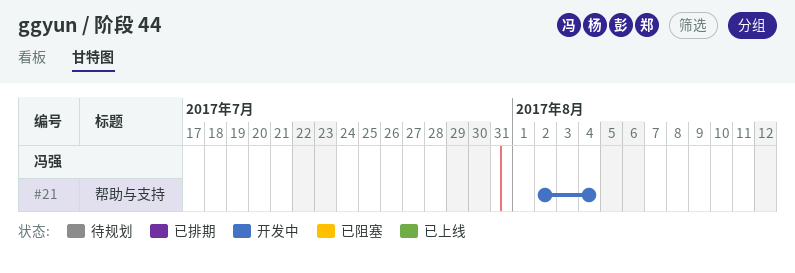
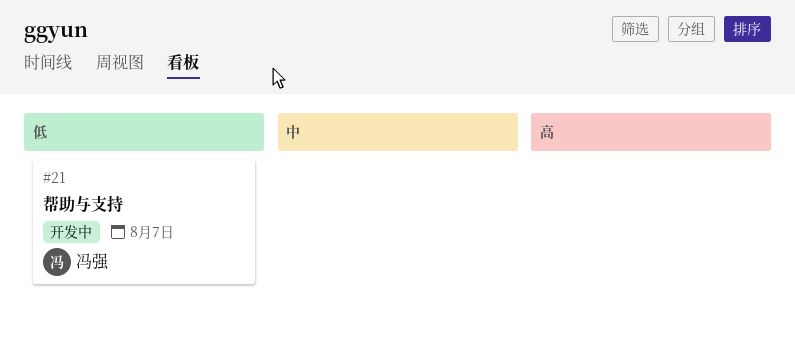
#21, due: Aug 4 -> Aug 7

